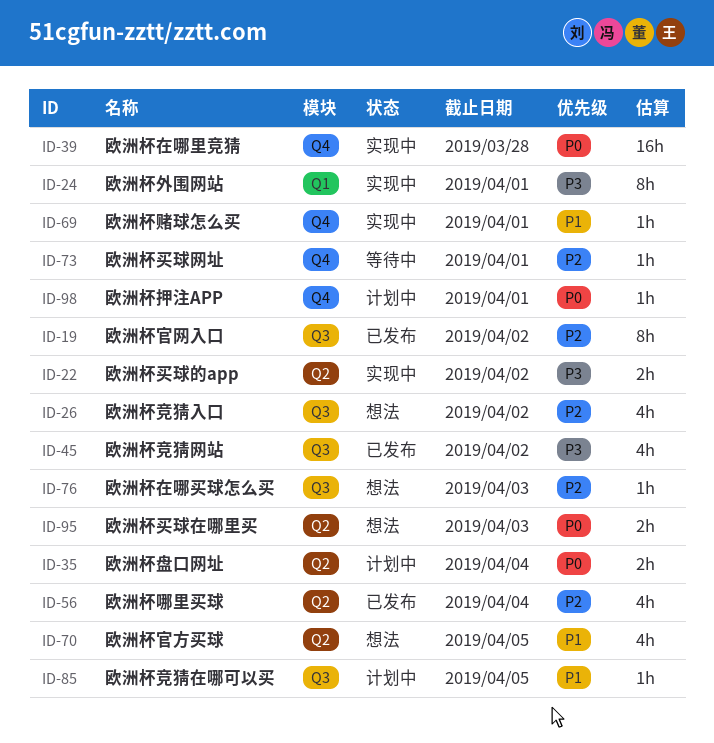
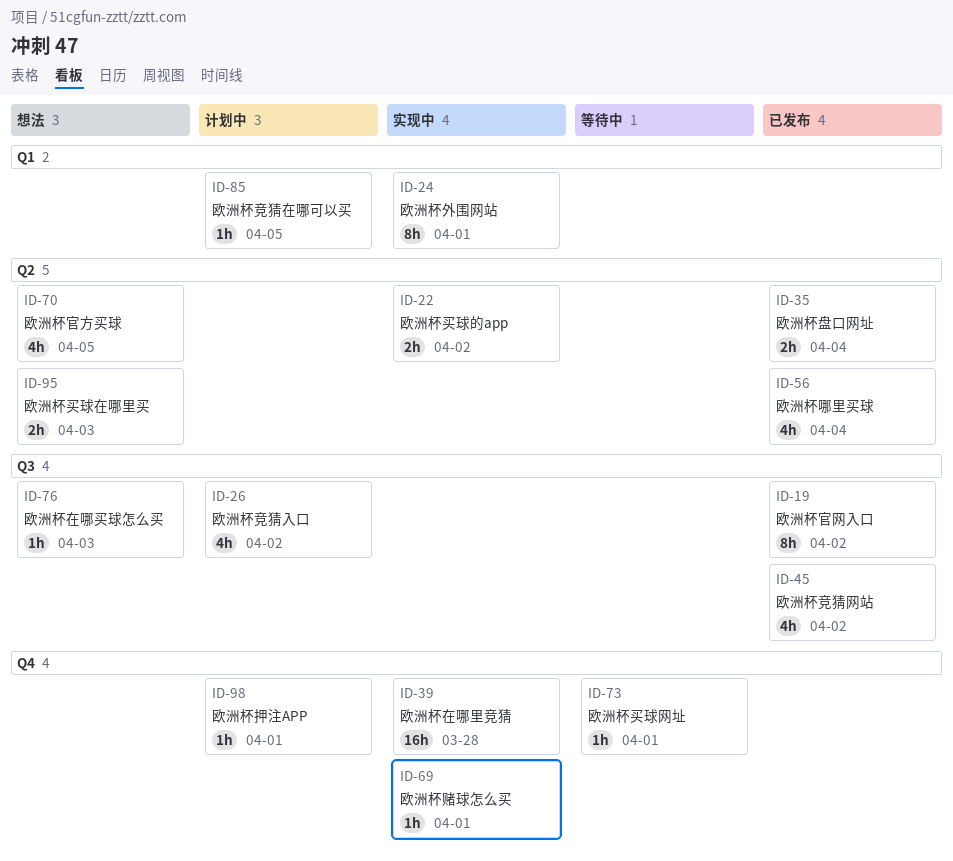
ID-26, status: 想法 -> 计划中
ID-35, status: 计划中 -> 已发布
ID-85, label: Q3 -> Q1

